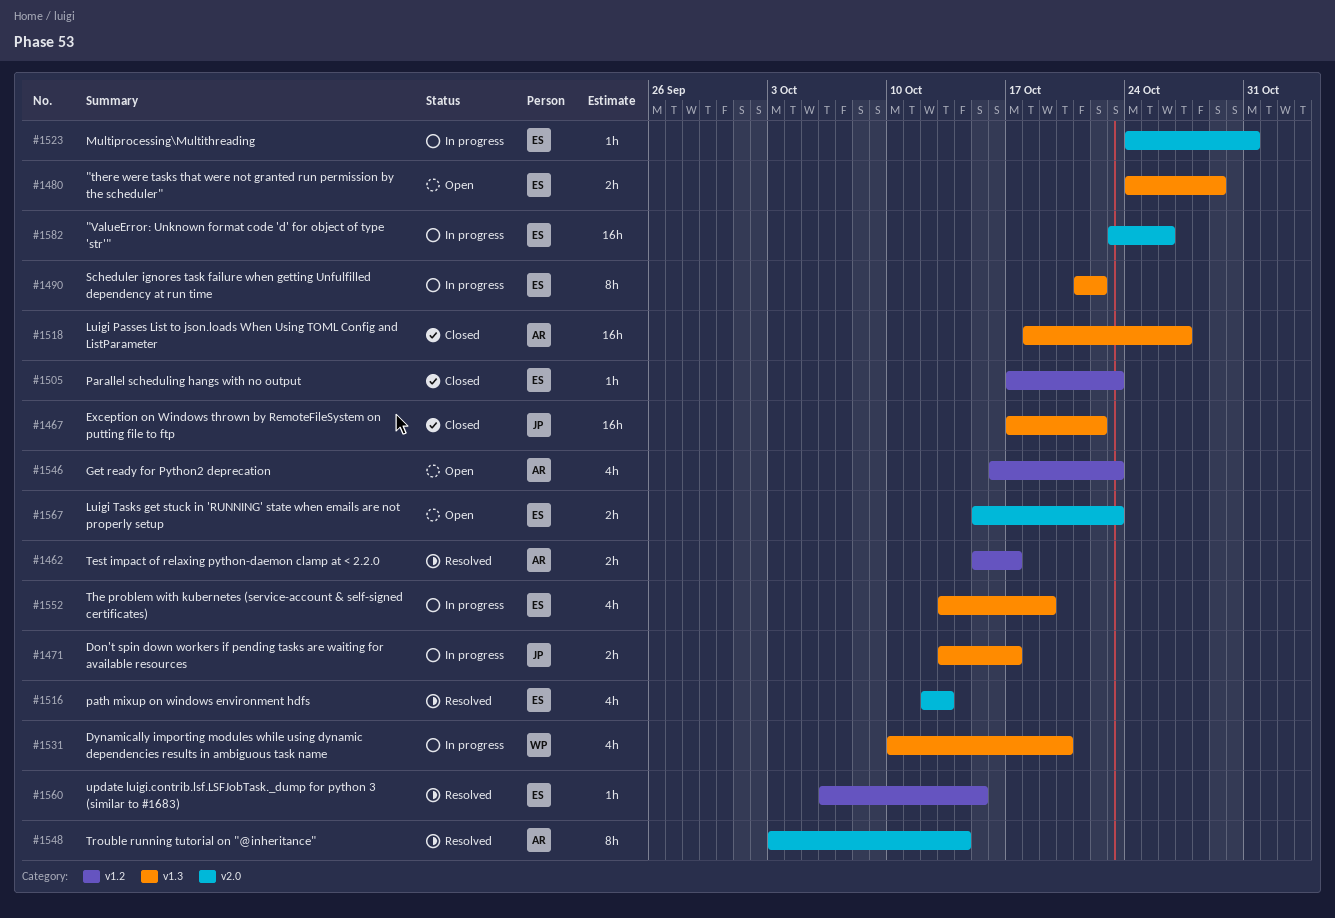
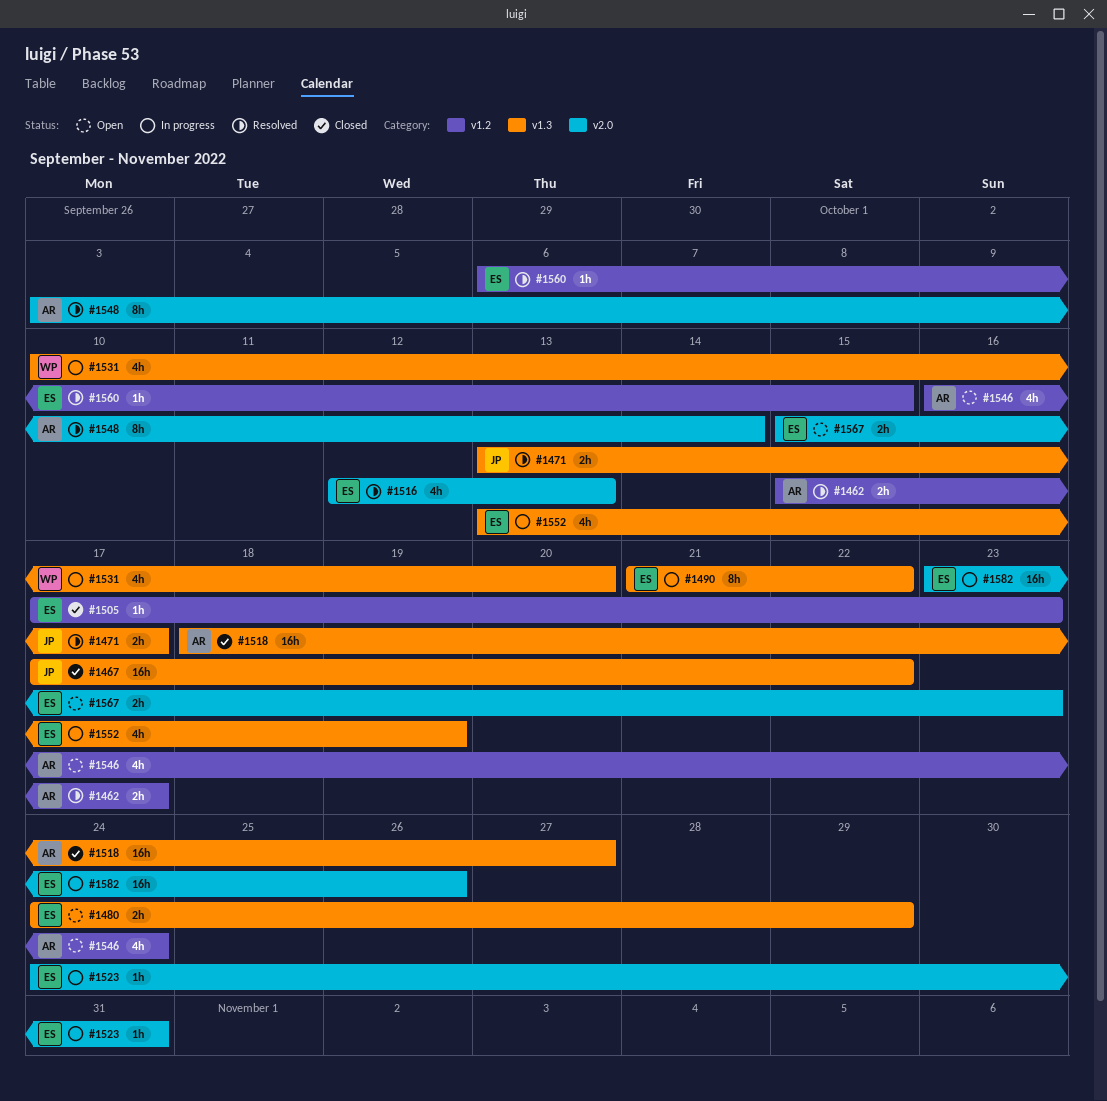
#1471, status: In progress -> Resolved
#1546, due: Oct 23 -> Oct 24

